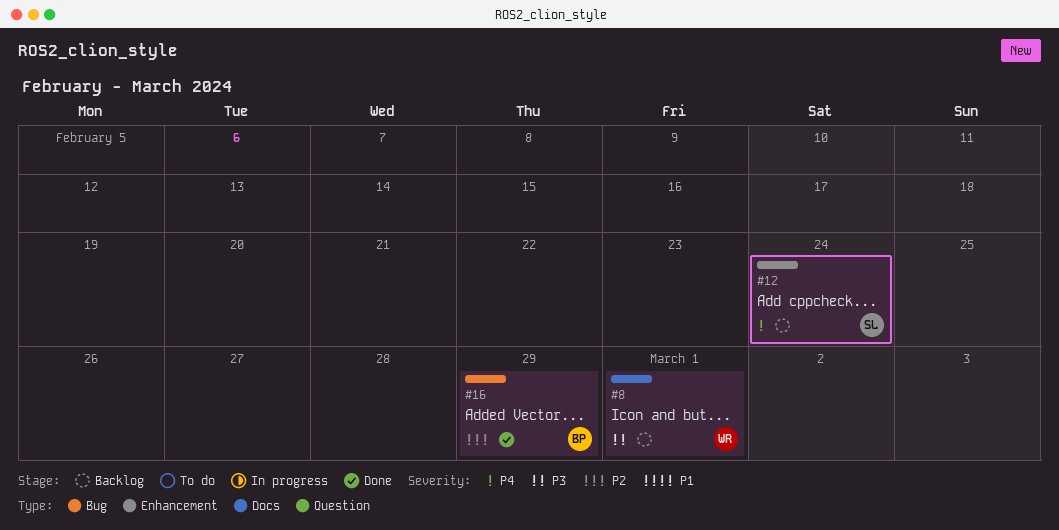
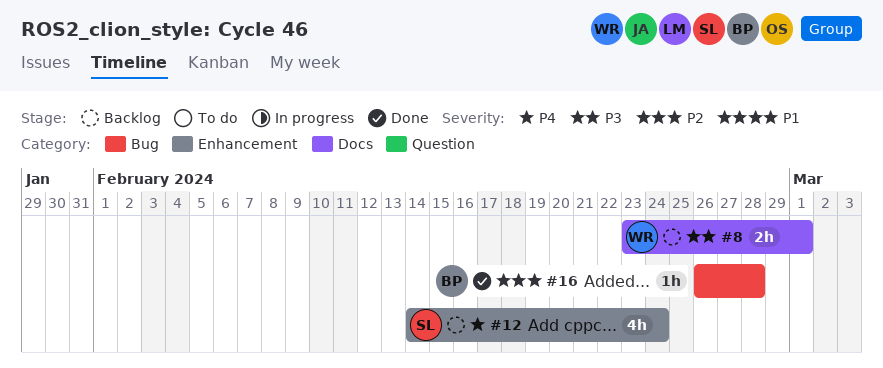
#16, due: Feb 29 -> Feb 28

